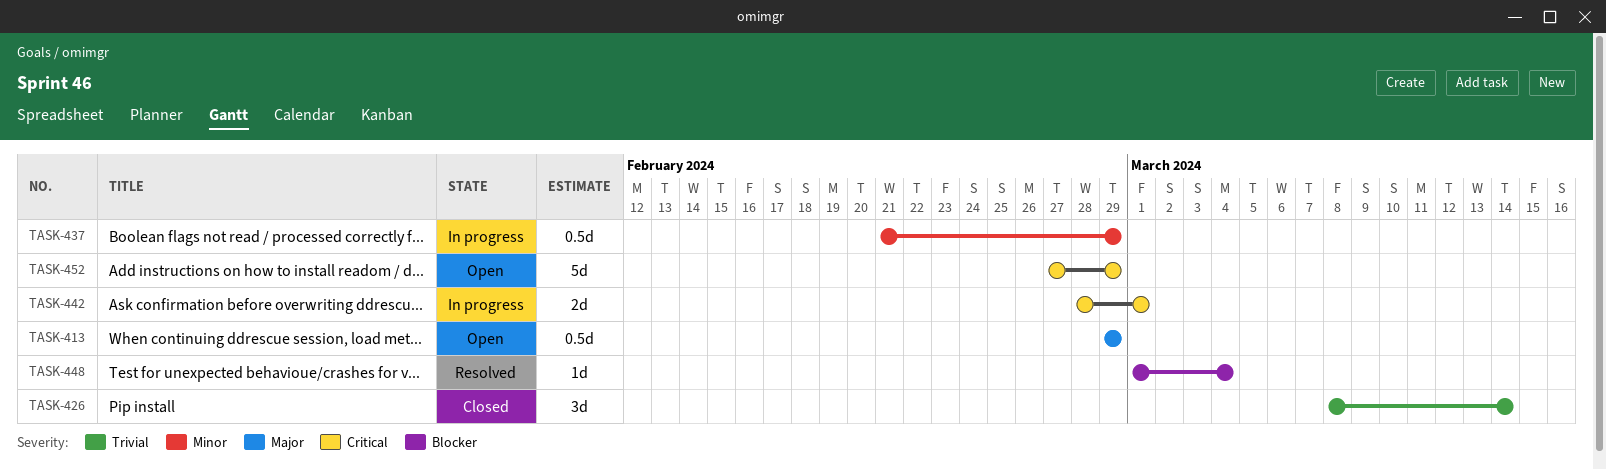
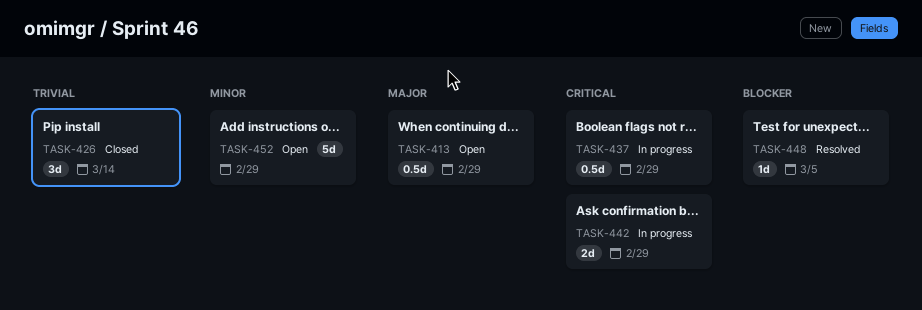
TASK-437, priority: Minor -> Critical
TASK-442, due: Mar 1 -> Feb 29
TASK-448, due: Mar 4 -> Mar 5
TASK-452, priority: Critical -> Minor

